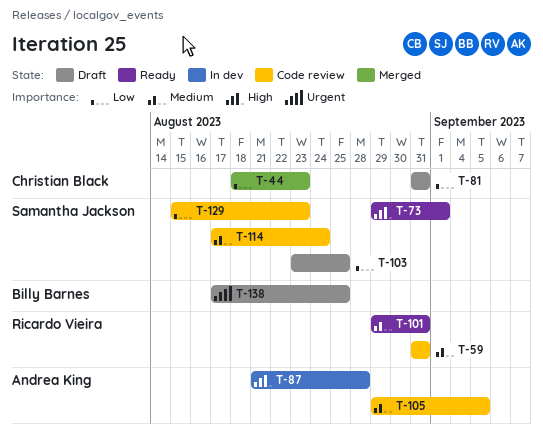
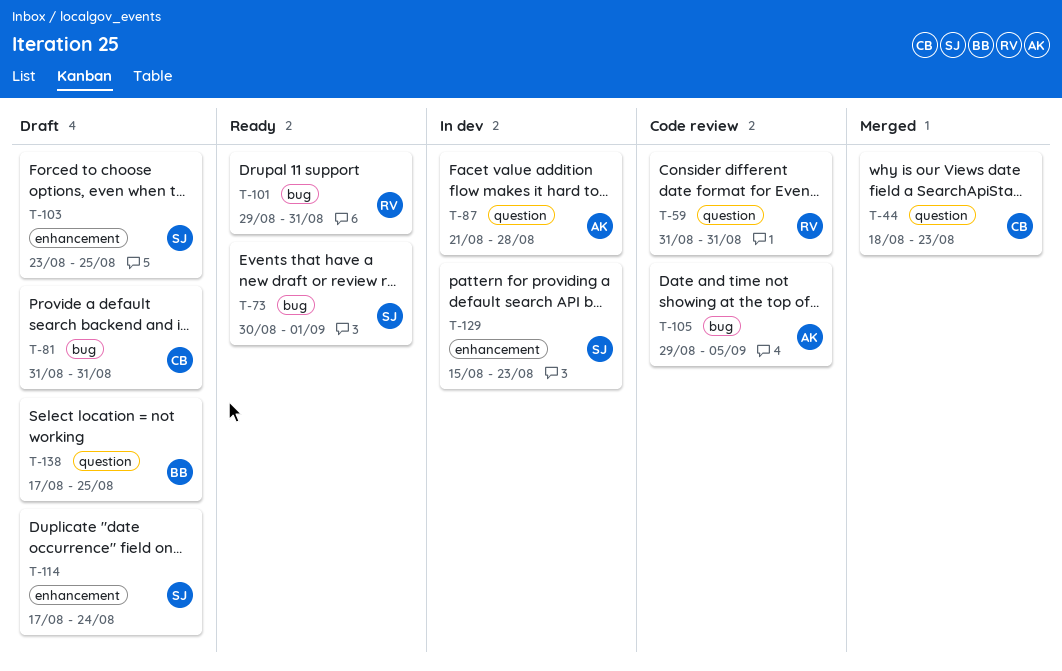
T-73, start: Aug 29 -> Aug 30
T-114, status: Code review -> Draft
T-129, status: Code review -> In dev

